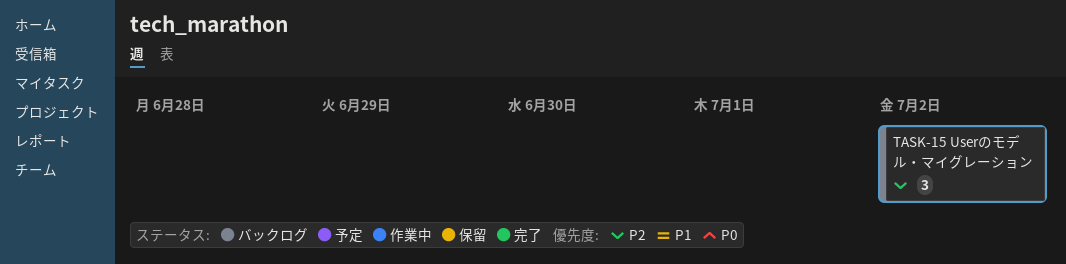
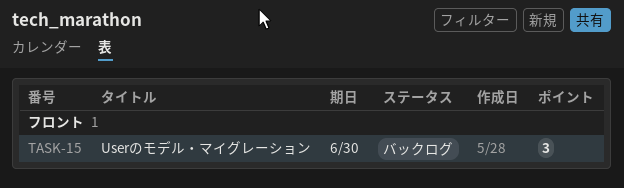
TASK-15, due: Jul 2 -> Jun 30

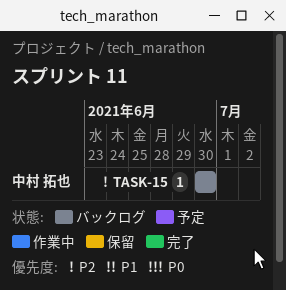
TASK-15, estimate: 3 -> 1

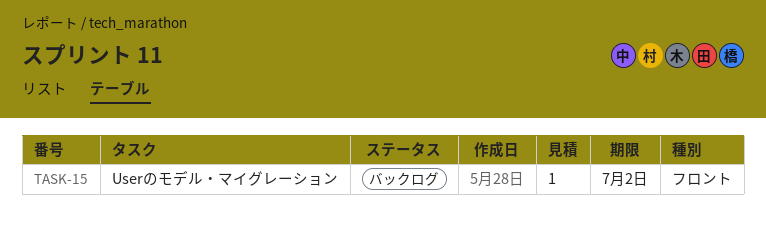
TASK-15, due: Jun 30 -> Jul 2

